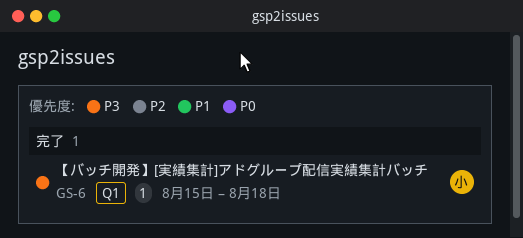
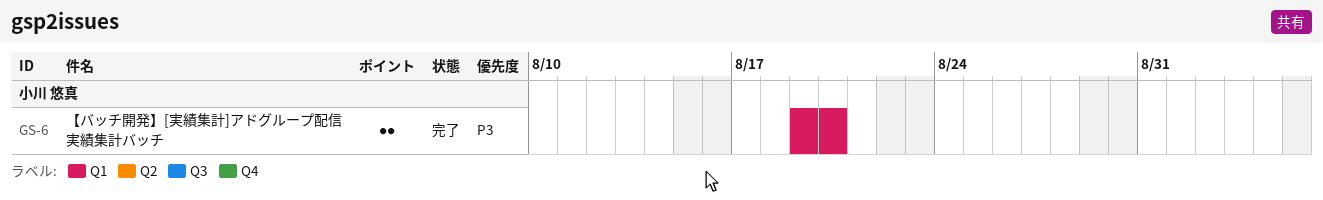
GS-6, estimate: 1 -> 2
GS-6, start: Aug 15 -> Aug 19
GS-6, due: Aug 18 -> Aug 20

